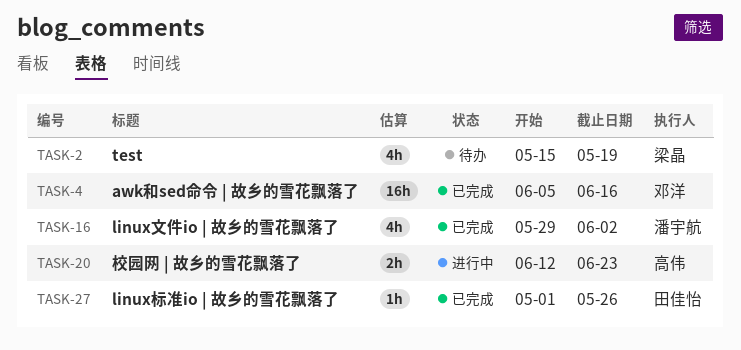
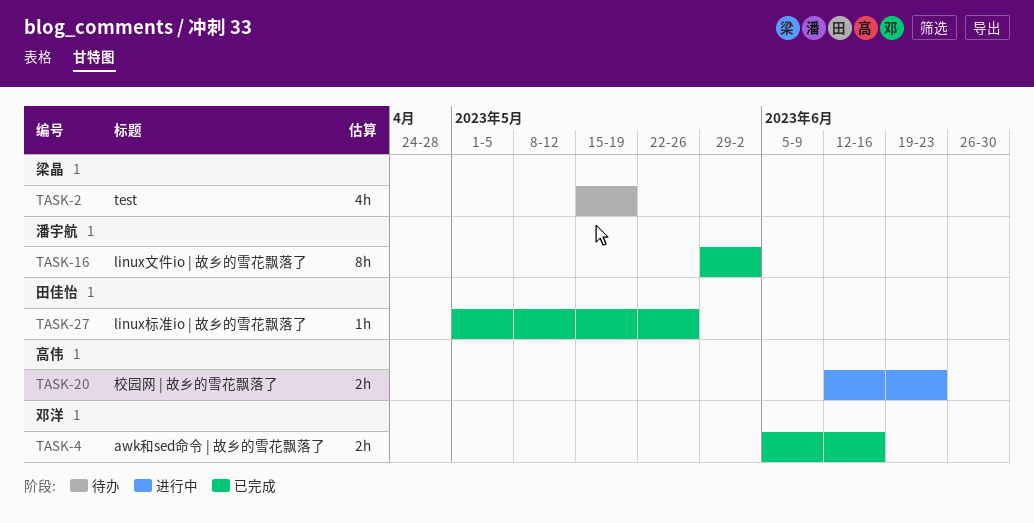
TASK-4, estimate: 16h -> 2h
TASK-16, estimate: 4h -> 8h

